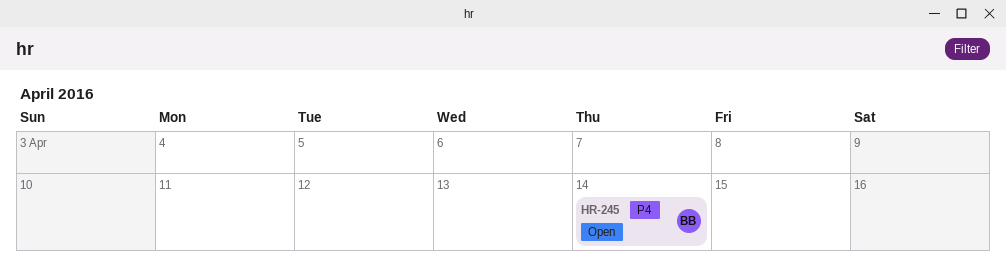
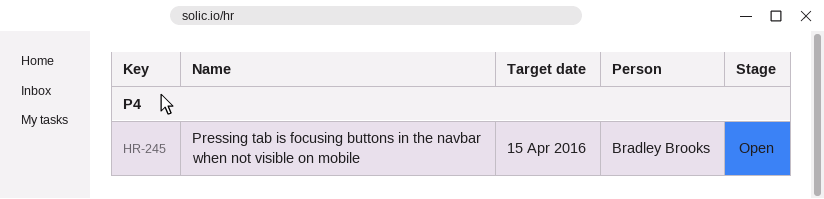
HR-245, due: Apr 14 -> Apr 15

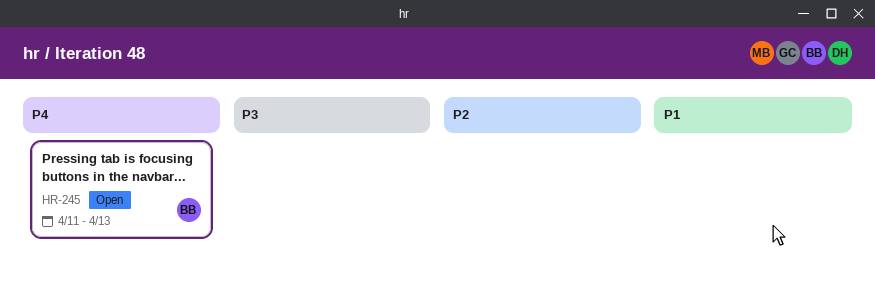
HR-245, due: Apr 15 -> Apr 13

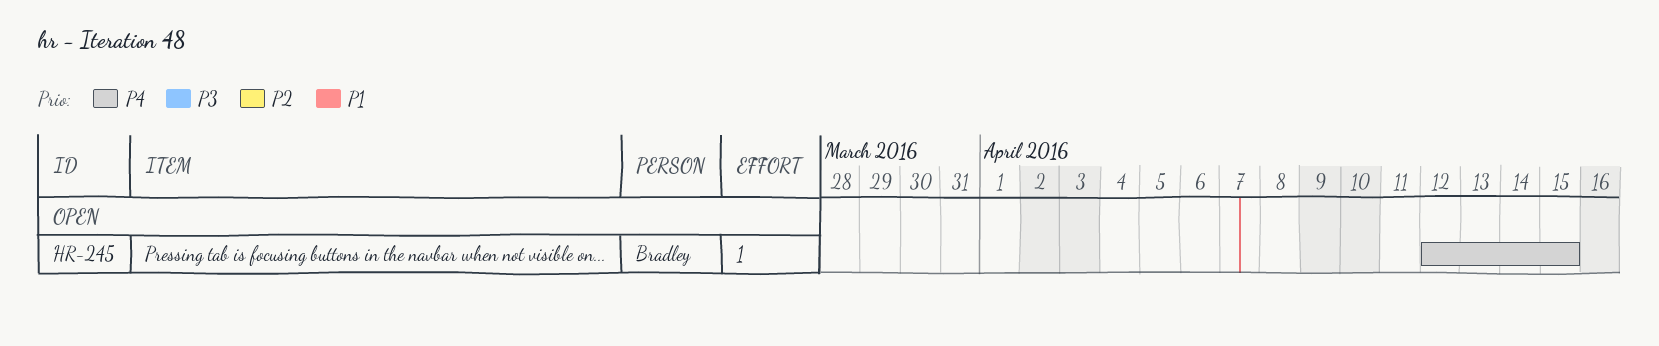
HR-245, start: Apr 11 -> Apr 12
HR-245, due: Apr 13 -> Apr 15

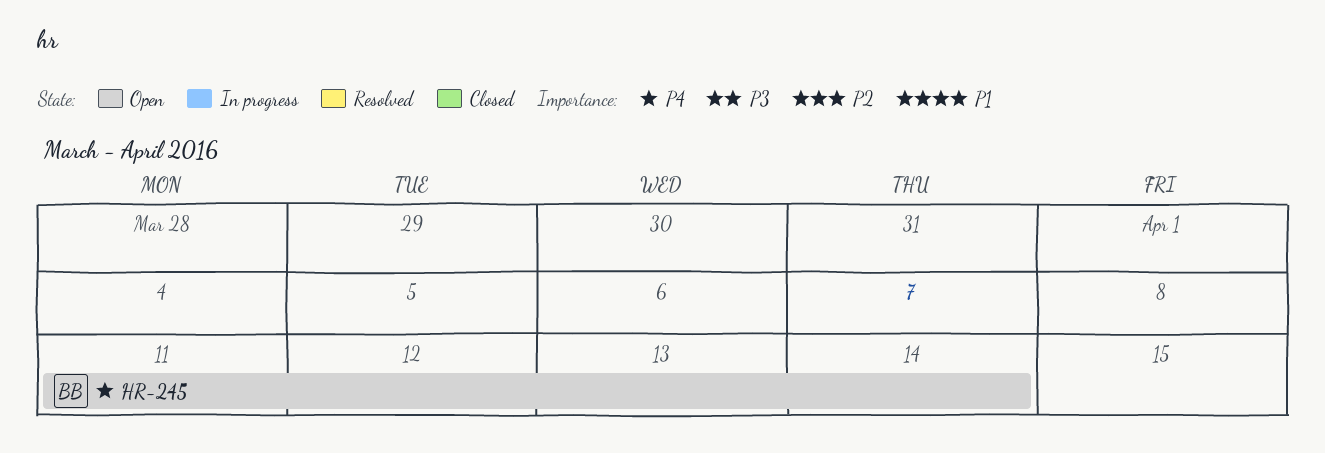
HR-245, start: Apr 12 -> Apr 11
HR-245, due: Apr 15 -> Apr 14

